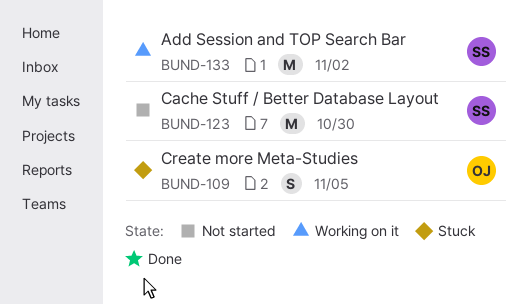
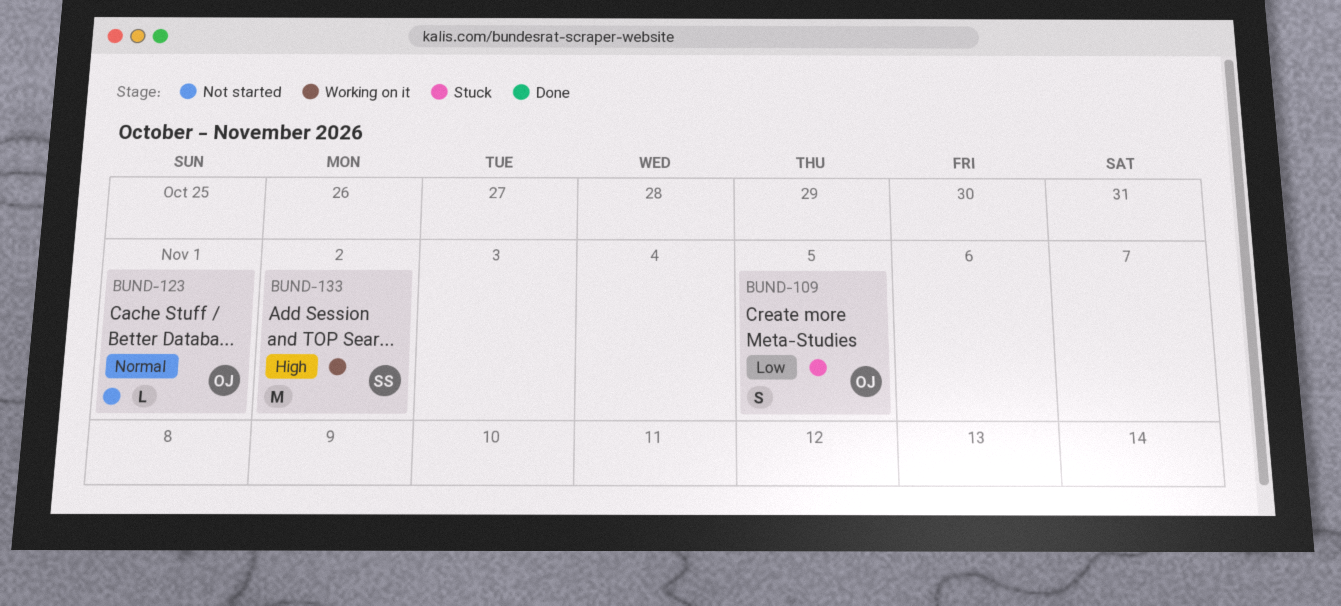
BUND-123, owner: SS -> OJ
BUND-123, estimate: M -> L
BUND-123, due: Oct 30 -> Nov 1

